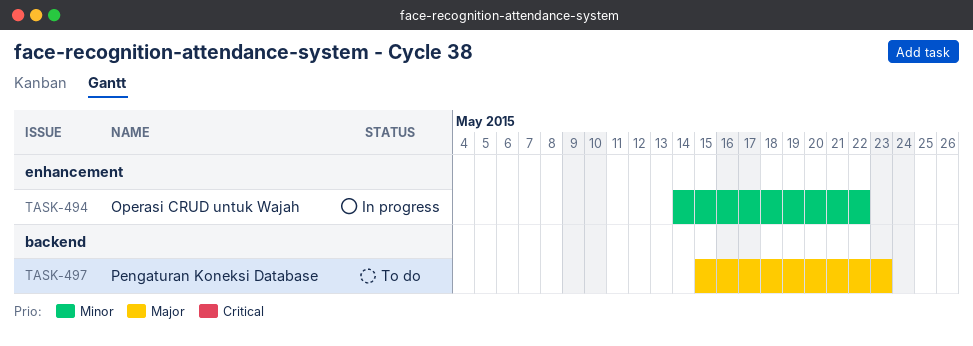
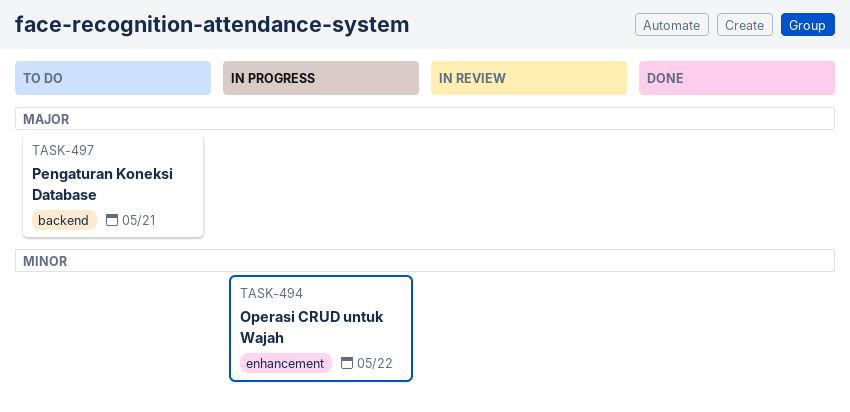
TASK-497, due: May 23 -> May 21

